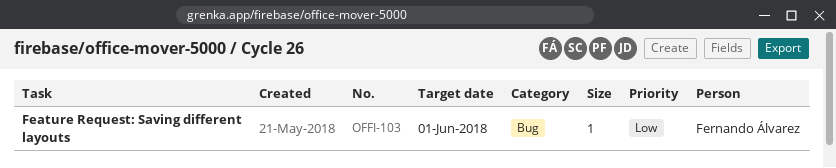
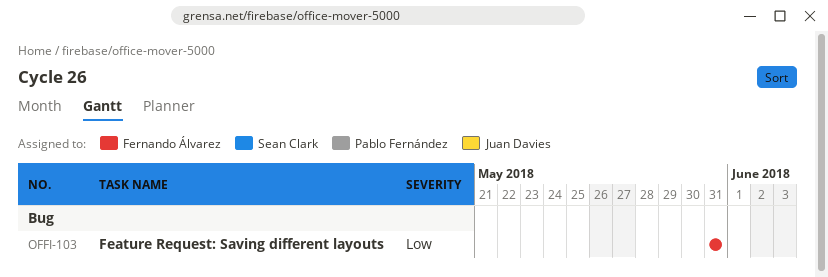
OFFI-103, due: Jun 1 -> May 31

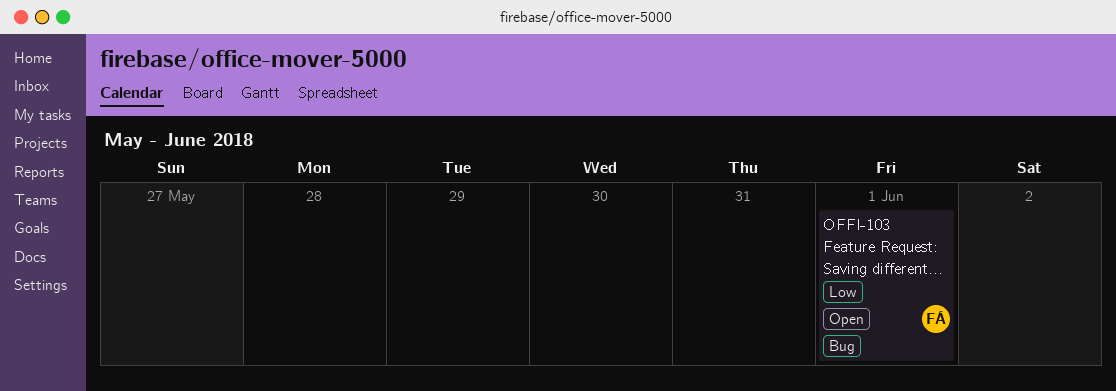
OFFI-103, due: May 31 -> Jun 1

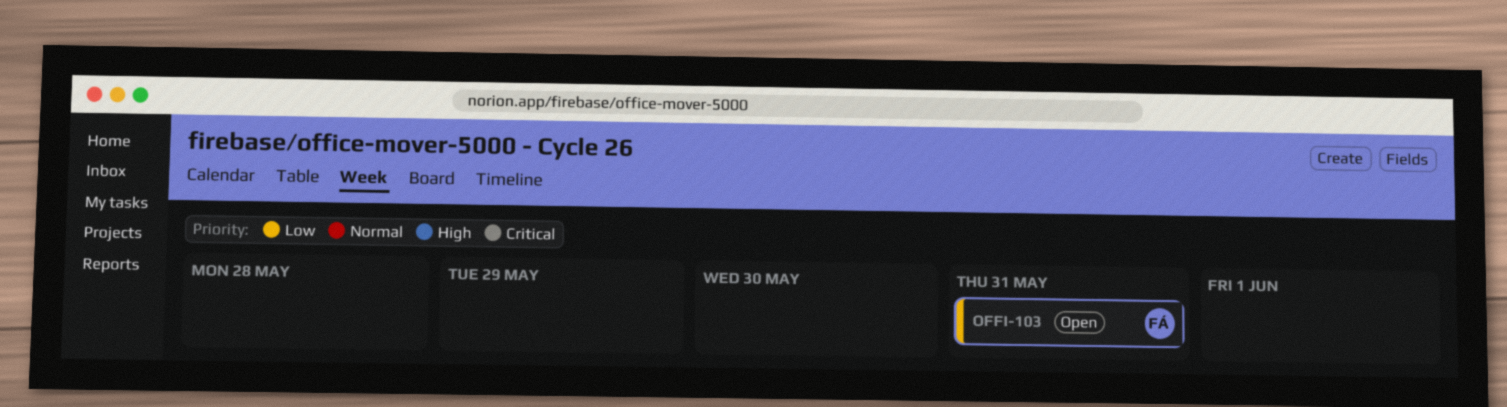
OFFI-103, due: Jun 1 -> May 31

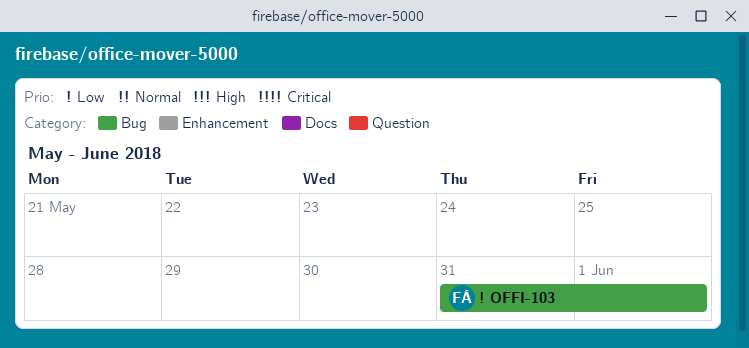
OFFI-103, due: May 31 -> Jun 1

